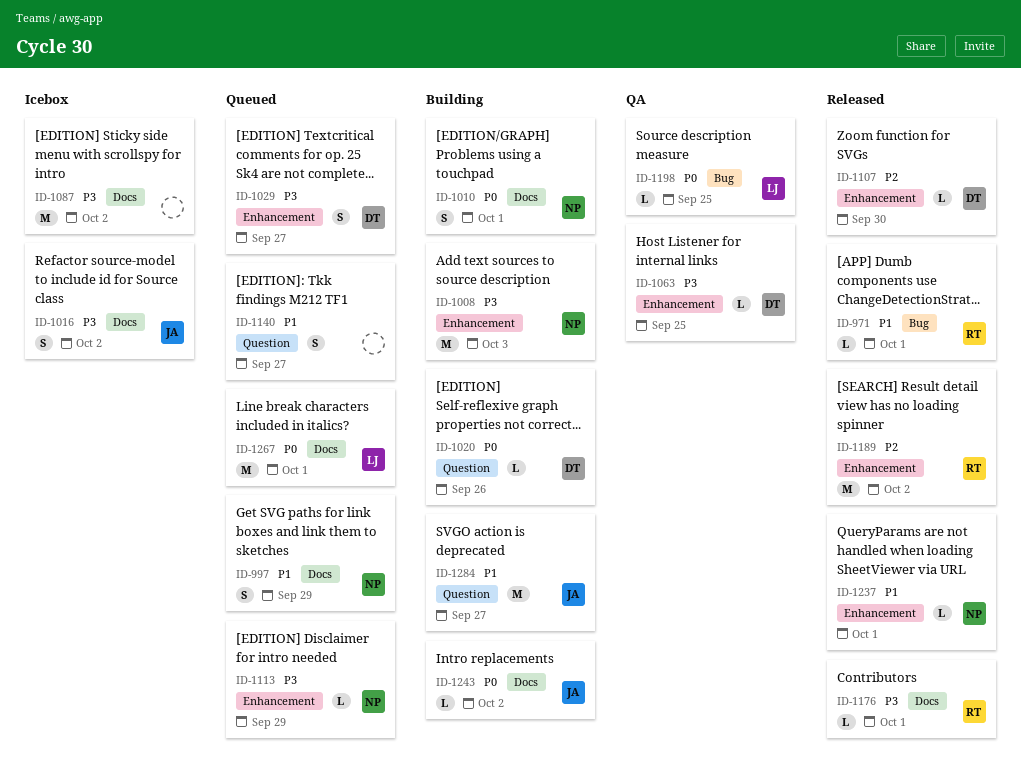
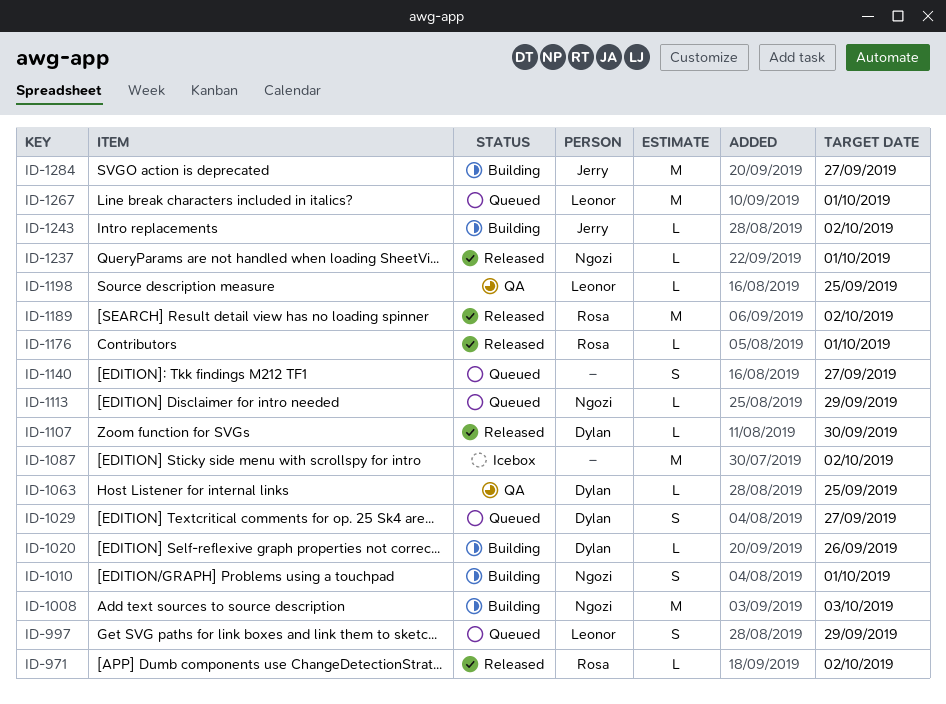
ID-971, due: Oct 1 -> Oct 2
ID-997, owner: Ngozi -> Leonor
ID-1016: present -> none

